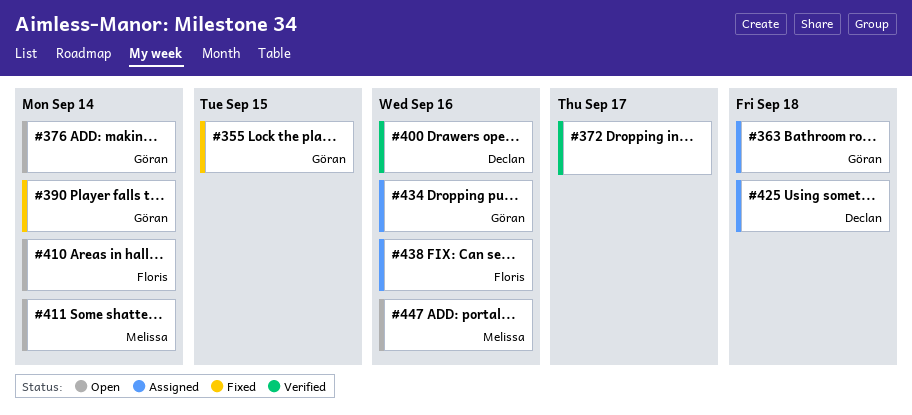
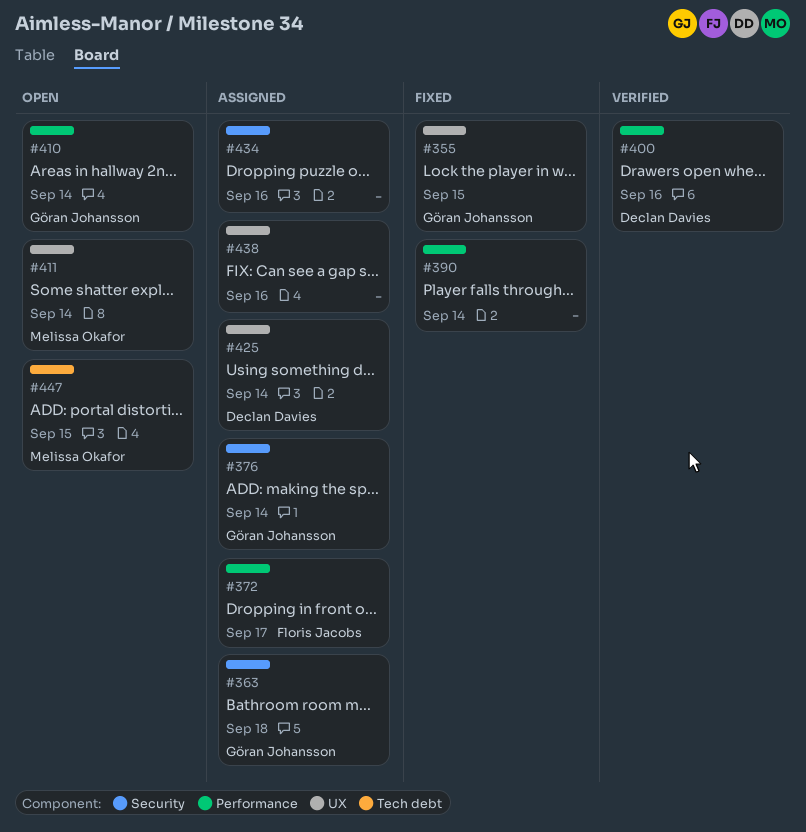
#372, status: Verified -> Assigned
#372, owner: none -> Floris Jacobs
#376, status: Open -> Assigned
#390, owner: Göran Johansson -> none
#410, owner: Floris Jacobs -> Göran Johansson
#425, due: Sep 18 -> Sep 14
#434, owner: Göran Johansson -> none
#438, owner: Floris Jacobs -> none
#447, due: Sep 16 -> Sep 15

